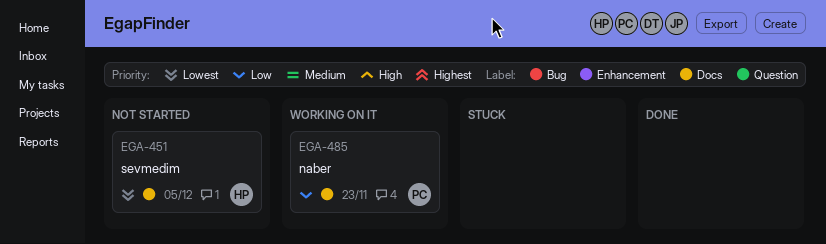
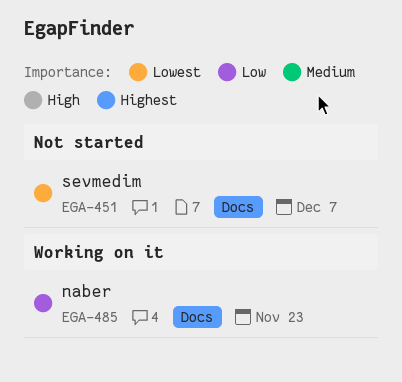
EGA-451, due: Dec 5 -> Dec 7

